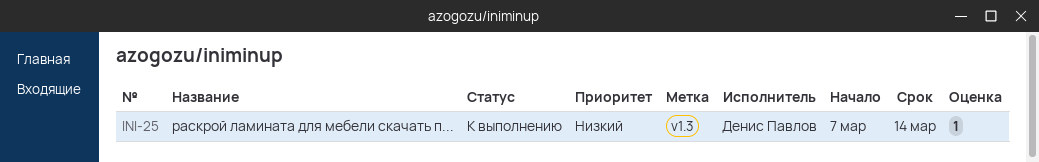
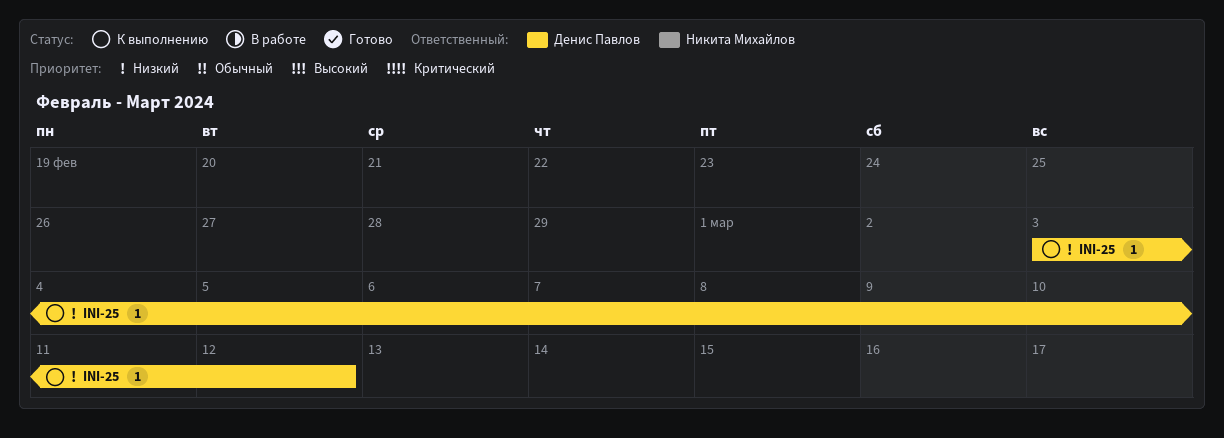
INI-25, start: Mar 7 -> Mar 3
INI-25, due: Mar 14 -> Mar 12

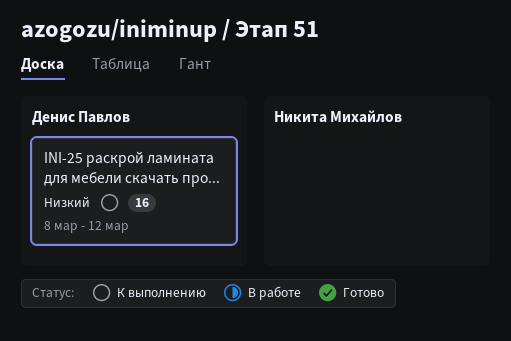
INI-25, estimate: 1 -> 16
INI-25, start: Mar 3 -> Mar 8

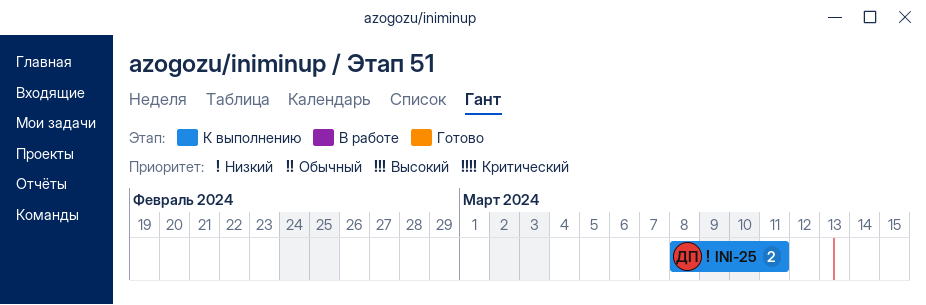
INI-25, estimate: 16 -> 2
INI-25, due: Mar 12 -> Mar 11

